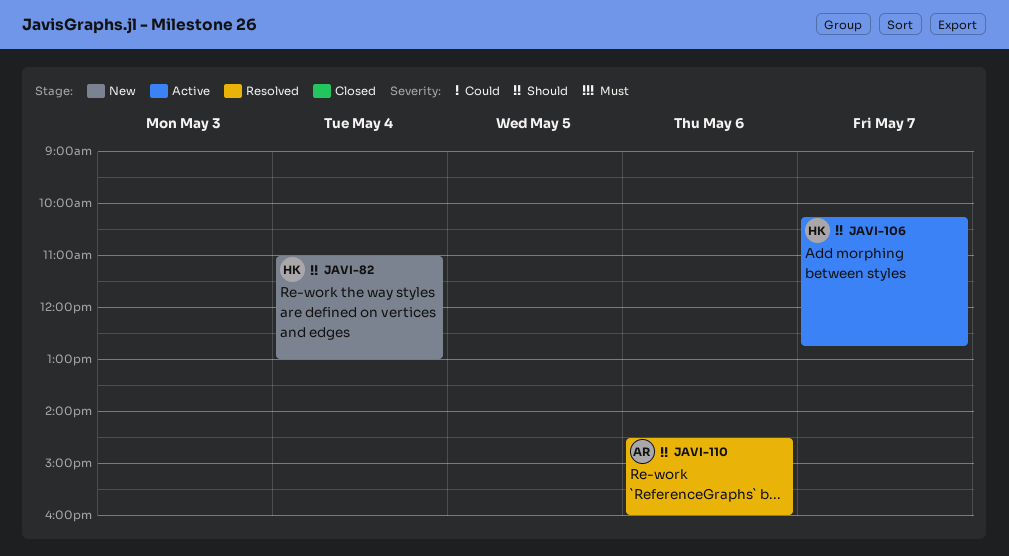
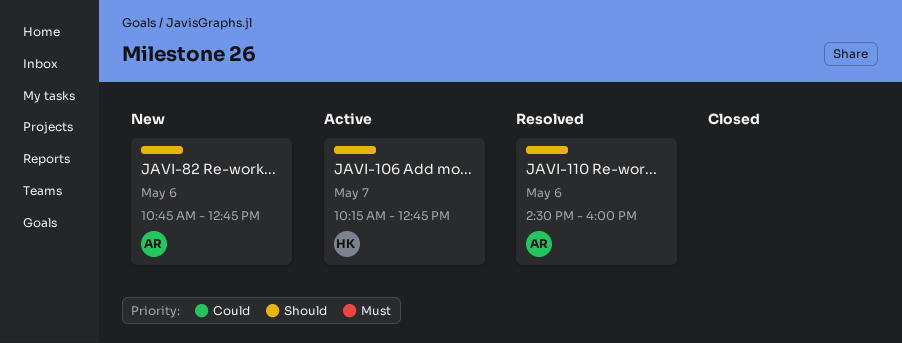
JAVI-82, owner: HK -> AR
JAVI-82, day: May 4 -> May 6
JAVI-82, begins: 11:00 -> 10:45
JAVI-82, ends: 13:00 -> 12:45

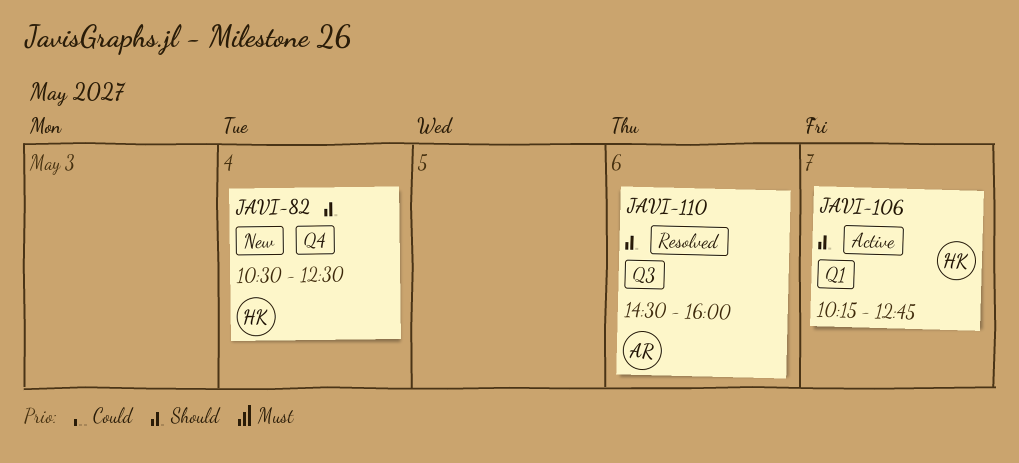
JAVI-82, owner: AR -> HK
JAVI-82, day: May 6 -> May 4
JAVI-82, begins: 10:45 -> 10:30
JAVI-82, ends: 12:45 -> 12:30

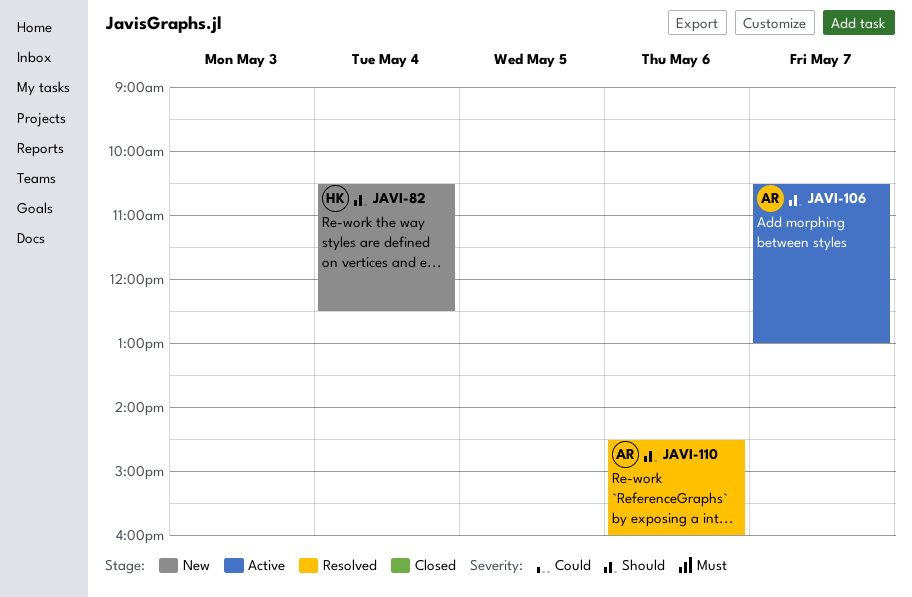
JAVI-106, owner: HK -> AR
JAVI-106, begins: 10:15 -> 10:30
JAVI-106, ends: 12:45 -> 13:00

